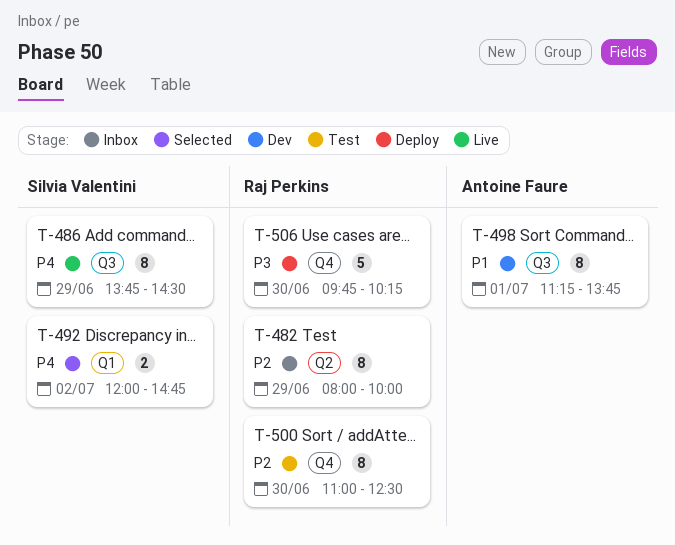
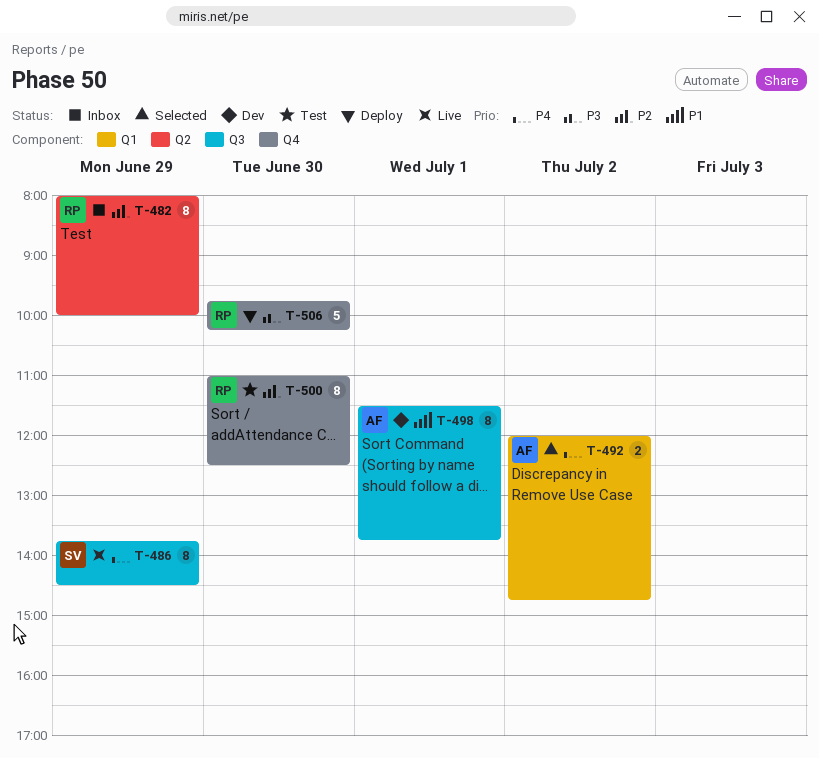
T-492, owner: Silvia Valentini -> Antoine Faure
T-498, begins: 11:15 -> 11:30

